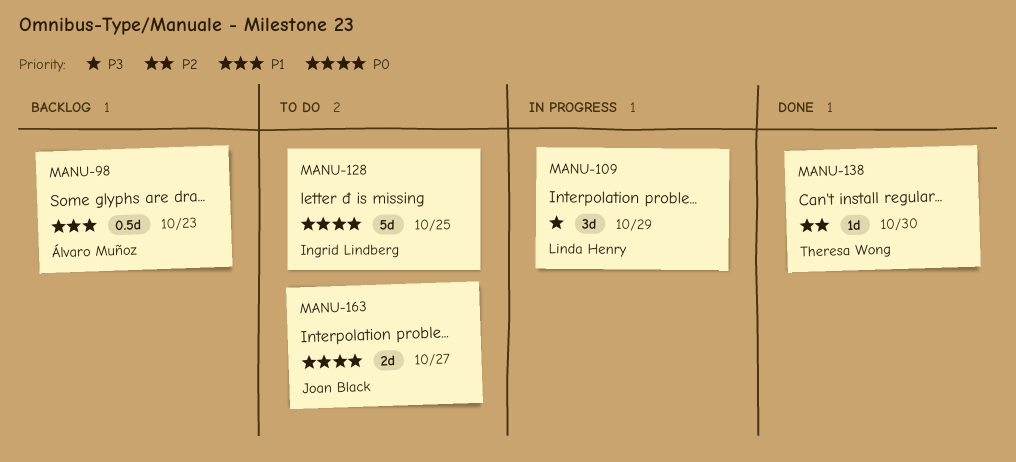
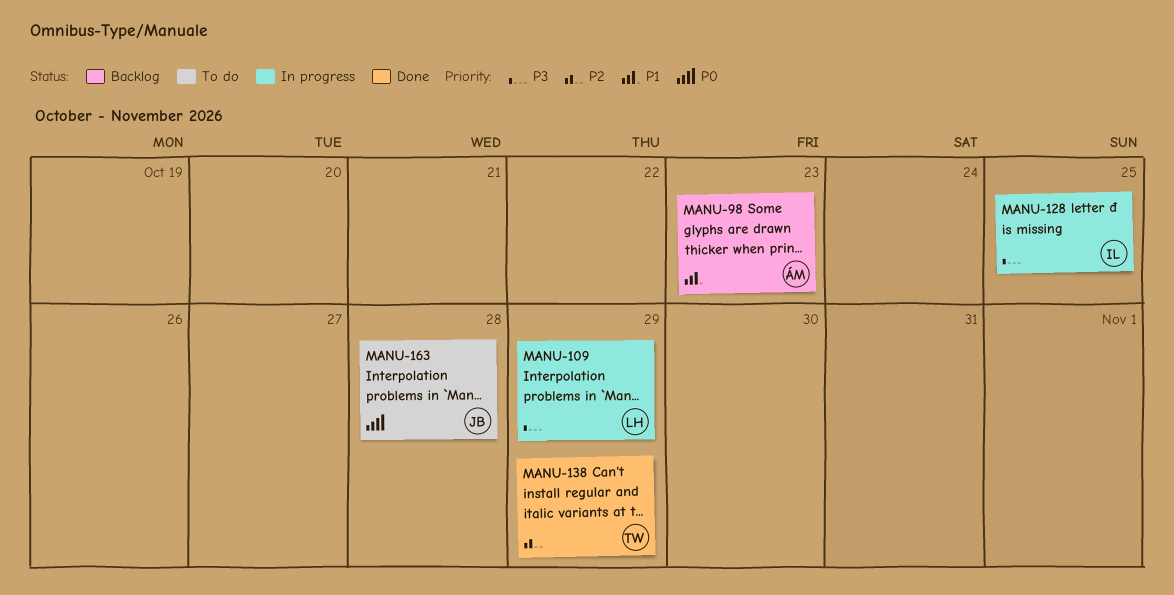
MANU-128, status: To do -> In progress
MANU-128, priority: P0 -> P3
MANU-138, due: Oct 30 -> Oct 29
MANU-163, due: Oct 27 -> Oct 28

